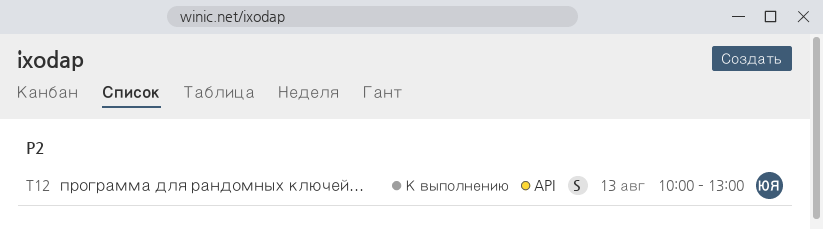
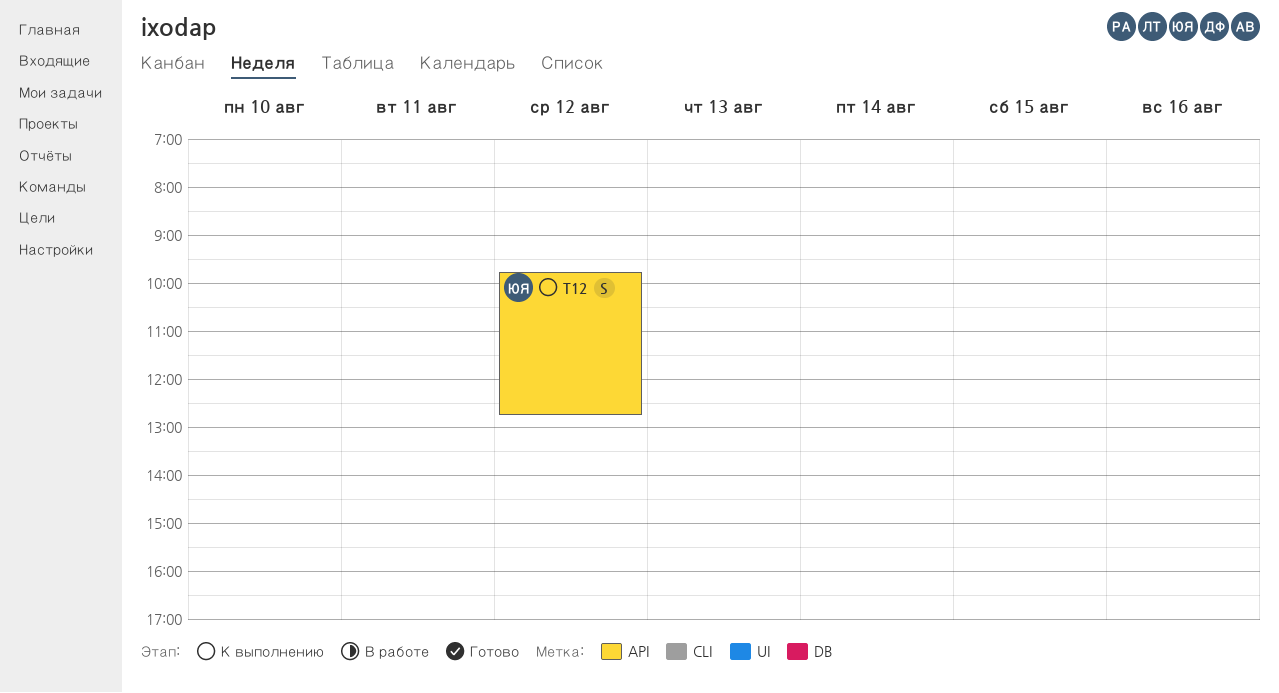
T12, day: Aug 13 -> Aug 12
T12, begins: 10:00 -> 09:45
T12, ends: 13:00 -> 12:45

